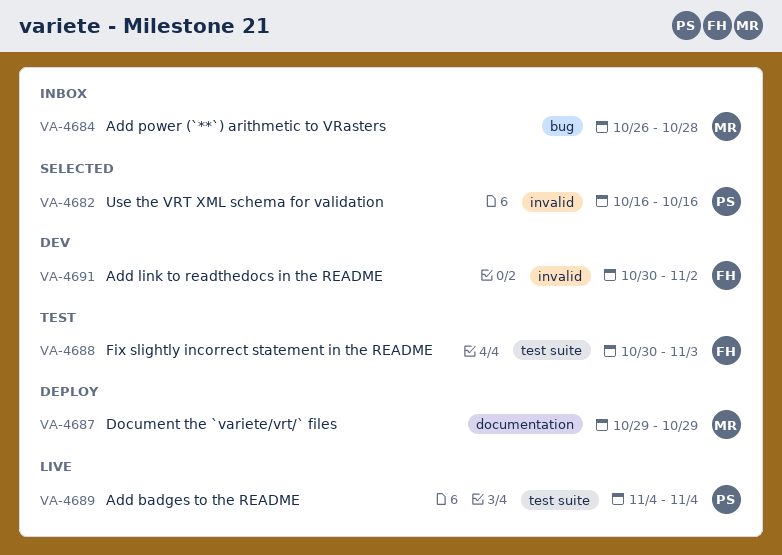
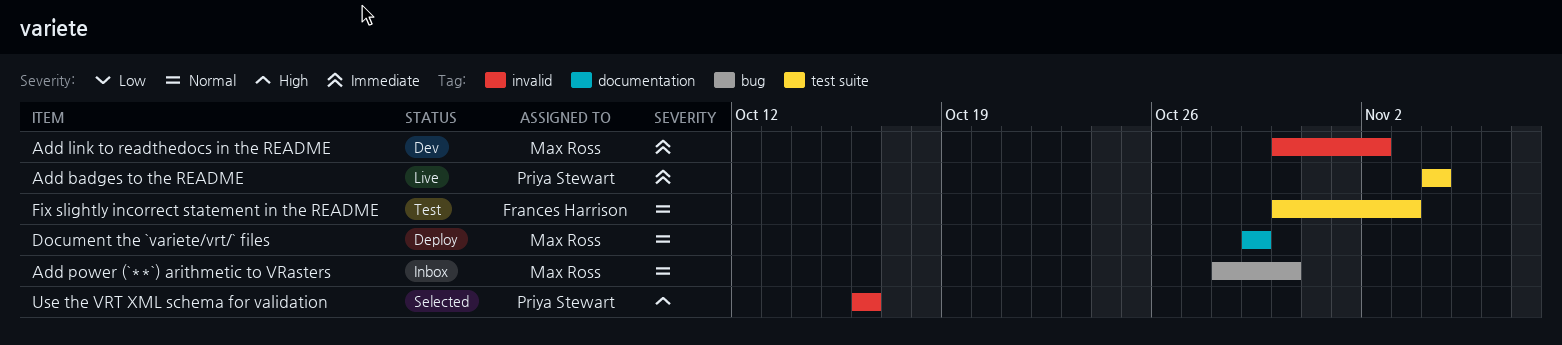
Add link to readthedocs in the README, owner: Frances Harrison -> Max Ross
Add power (`**`) arithmetic to VRasters, start: Oct 26 -> Oct 28
Add power (`**`) arithmetic to VRasters, due: Oct 28 -> Oct 30

